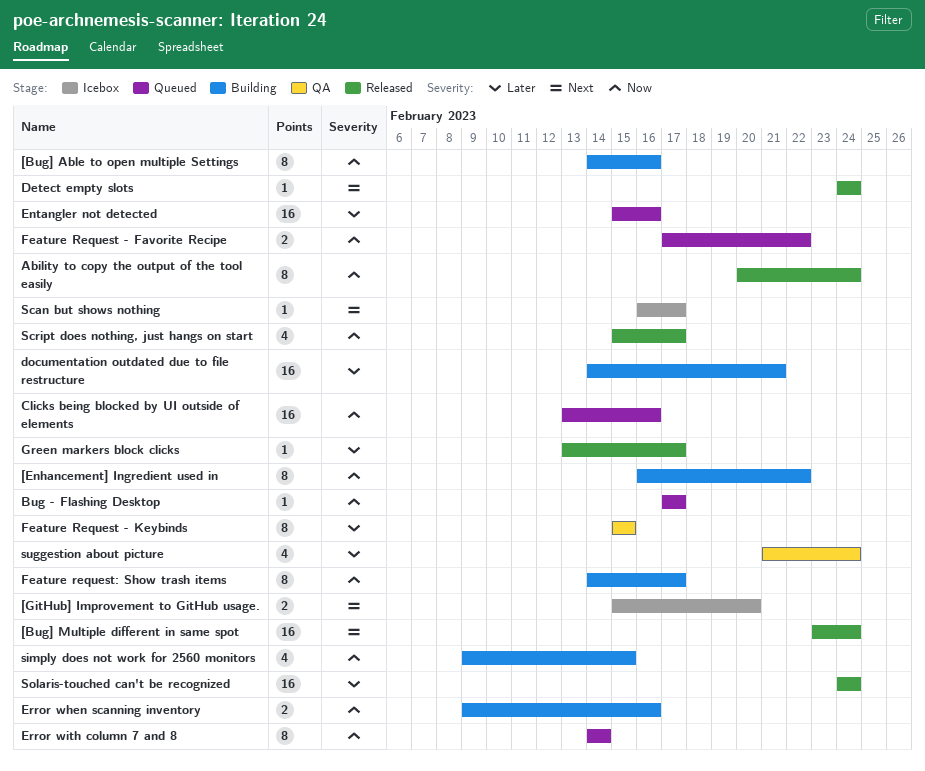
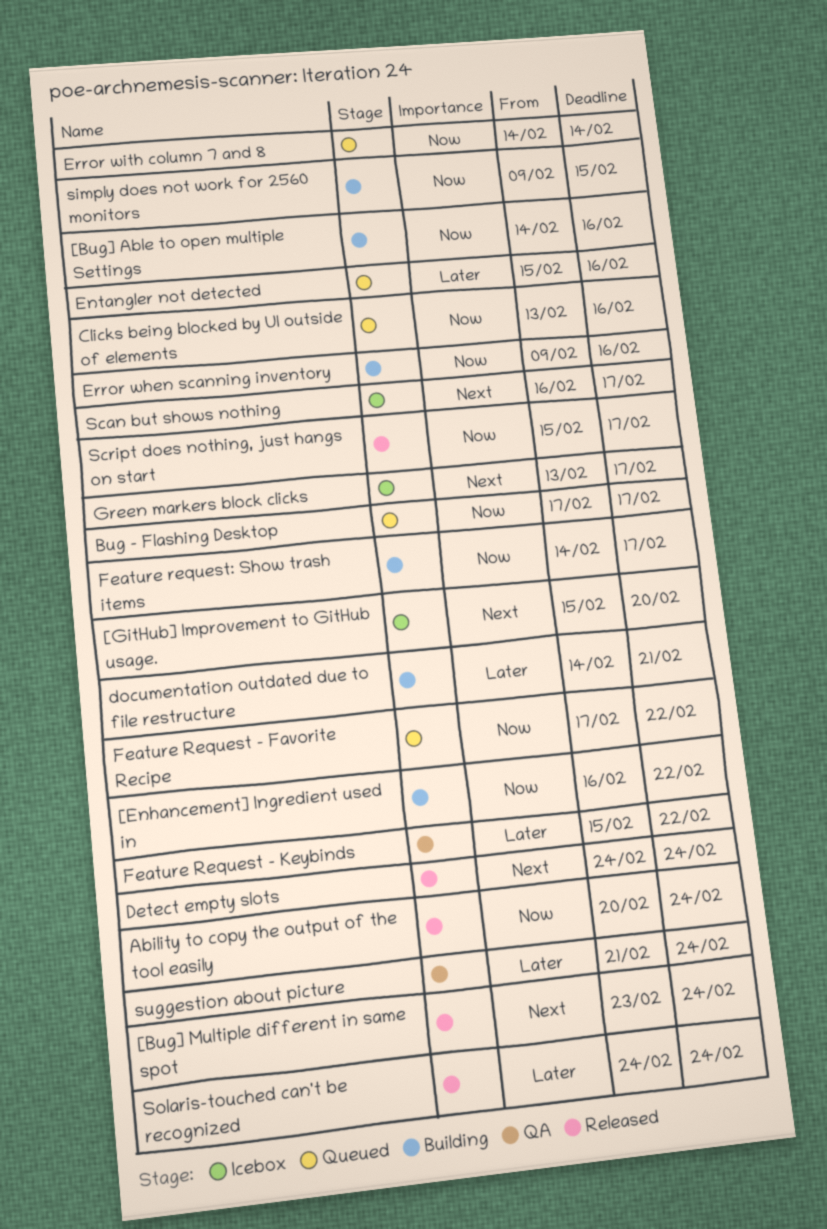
Feature Request - Keybinds, due: Feb 15 -> Feb 22
Green markers block clicks, status: Released -> Icebox
Green markers block clicks, priority: Later -> Next

